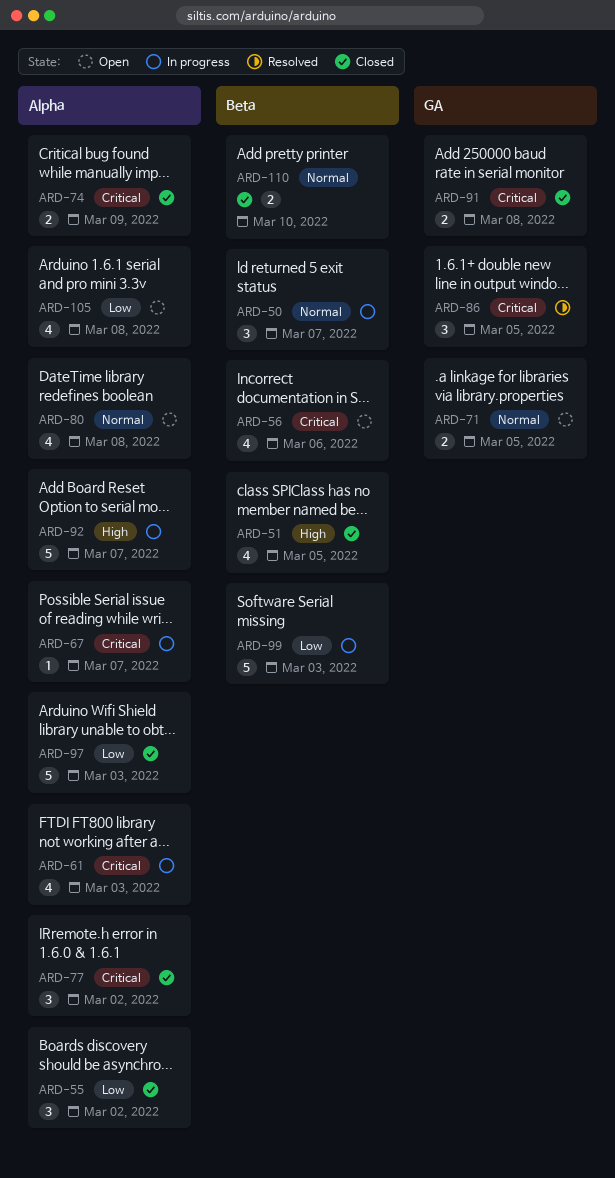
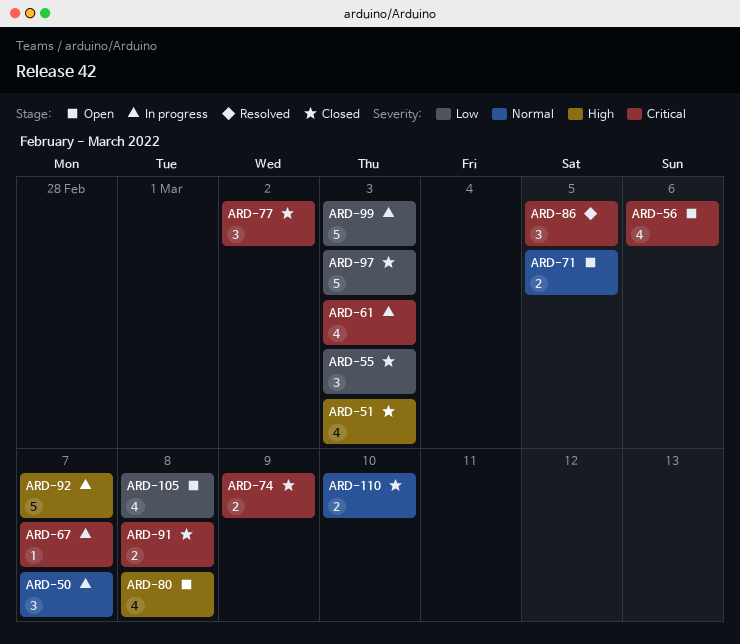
ARD-51, due: Mar 5 -> Mar 3
ARD-55, due: Mar 2 -> Mar 3
ARD-80, priority: Normal -> High

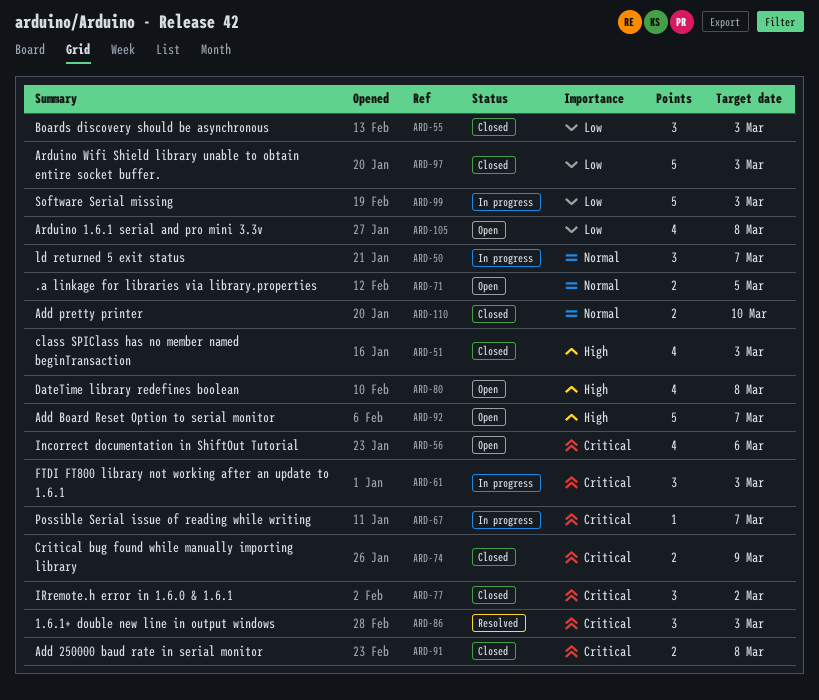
ARD-61, estimate: 4 -> 3
ARD-86, due: Mar 5 -> Mar 3
ARD-92, status: In progress -> Open

